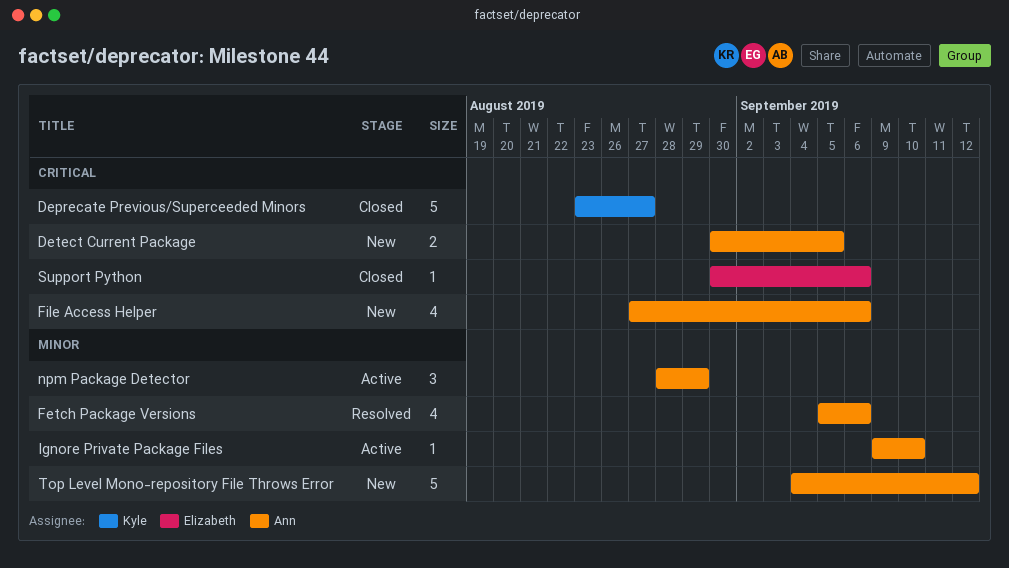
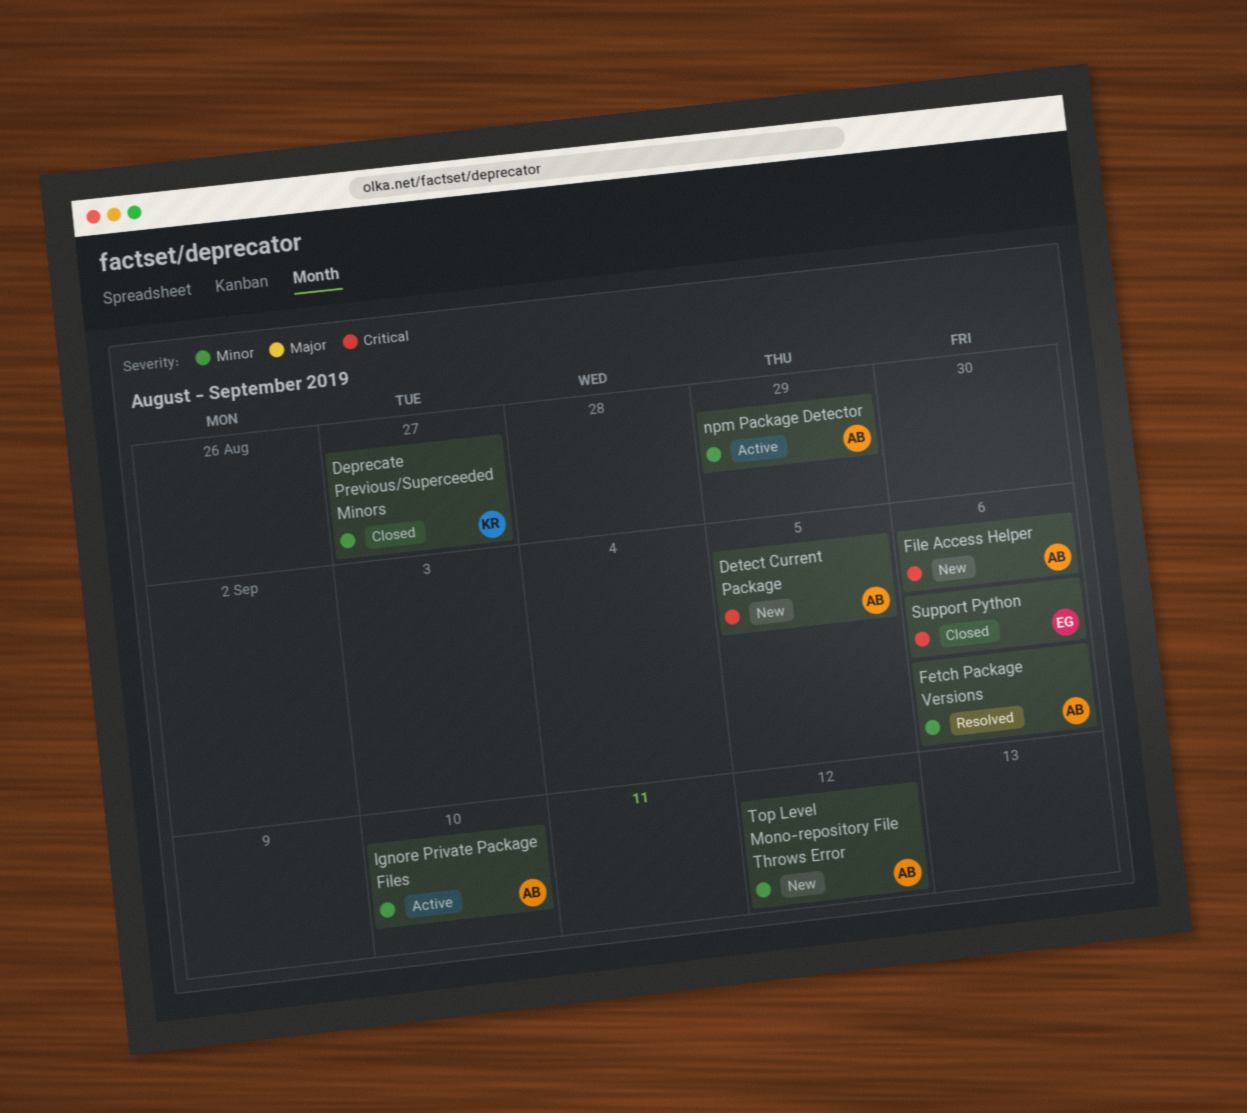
Deprecate Previous/Superceeded Minors, priority: Critical -> Minor

